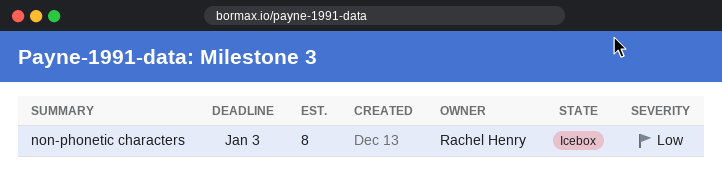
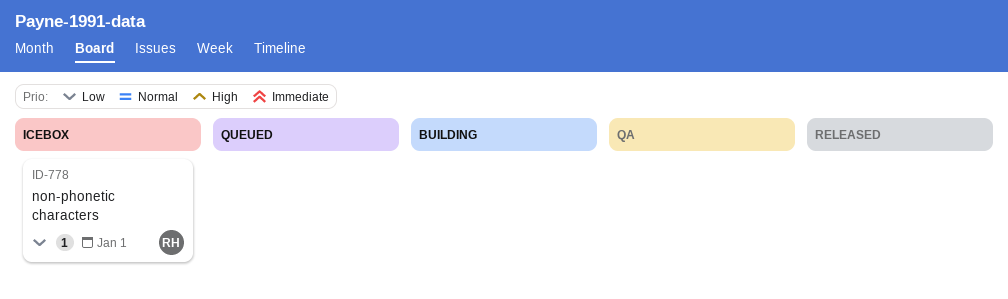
non-phonetic characters, estimate: 8 -> 1
non-phonetic characters, due: Jan 3 -> Jan 1

